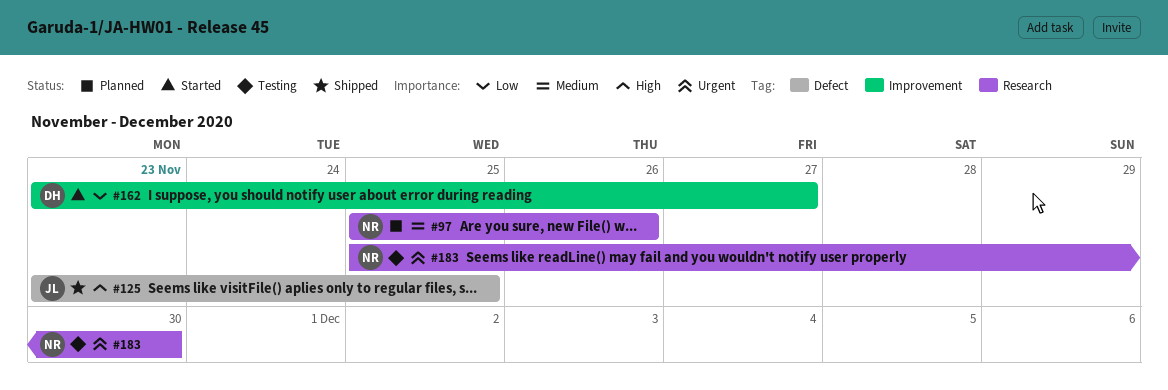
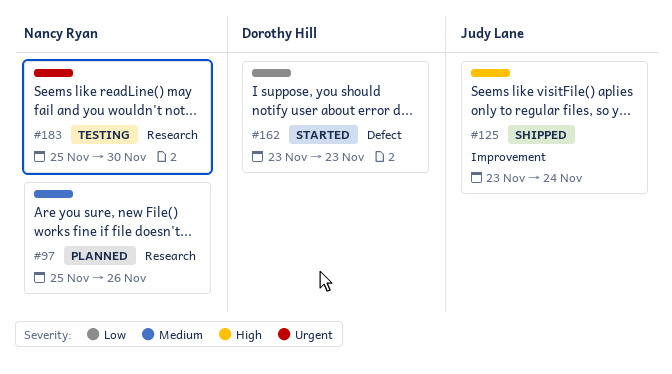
#125, label: Defect -> Improvement
#125, due: Nov 25 -> Nov 24
#162, label: Improvement -> Defect
#162, due: Nov 27 -> Nov 23

